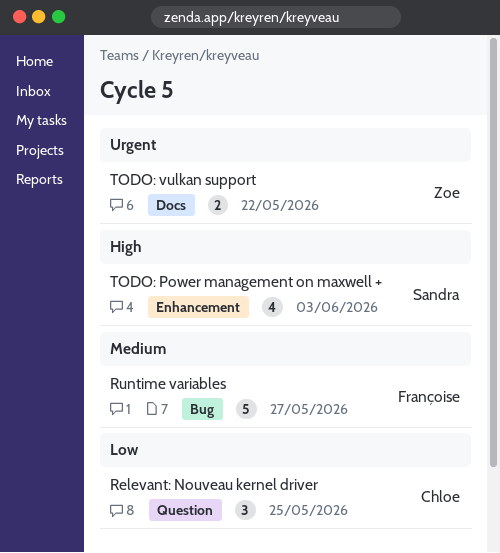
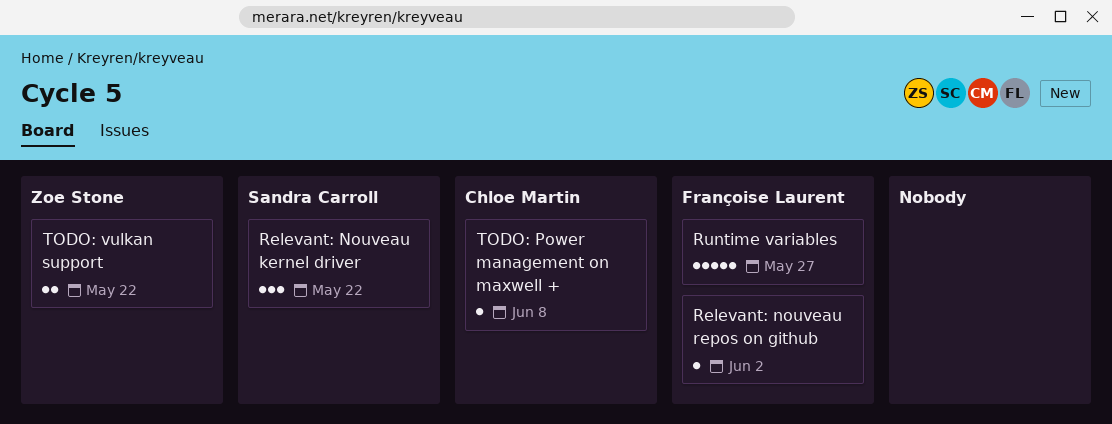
Relevant: Nouveau kernel driver, owner: Chloe Martin -> Sandra Carroll
Relevant: Nouveau kernel driver, due: May 25 -> May 22
Relevant: nouveau repos on github: none -> present
TODO: Power management on maxwell +, owner: Sandra Carroll -> Chloe Martin
TODO: Power management on maxwell +, estimate: 4 -> 1
TODO: Power management on maxwell +, due: Jun 3 -> Jun 8

